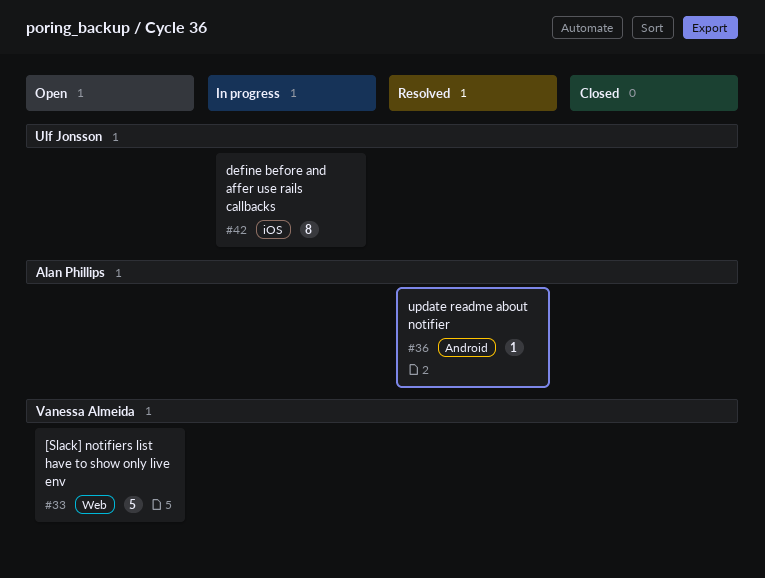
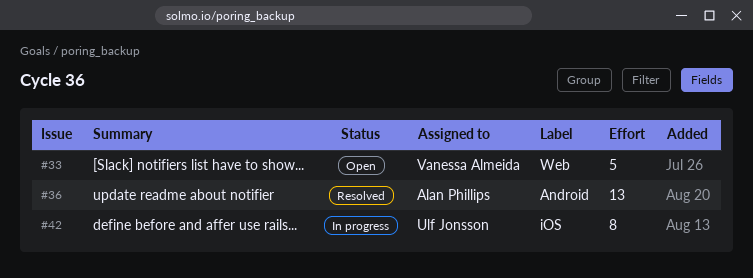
#36, estimate: 1 -> 13

